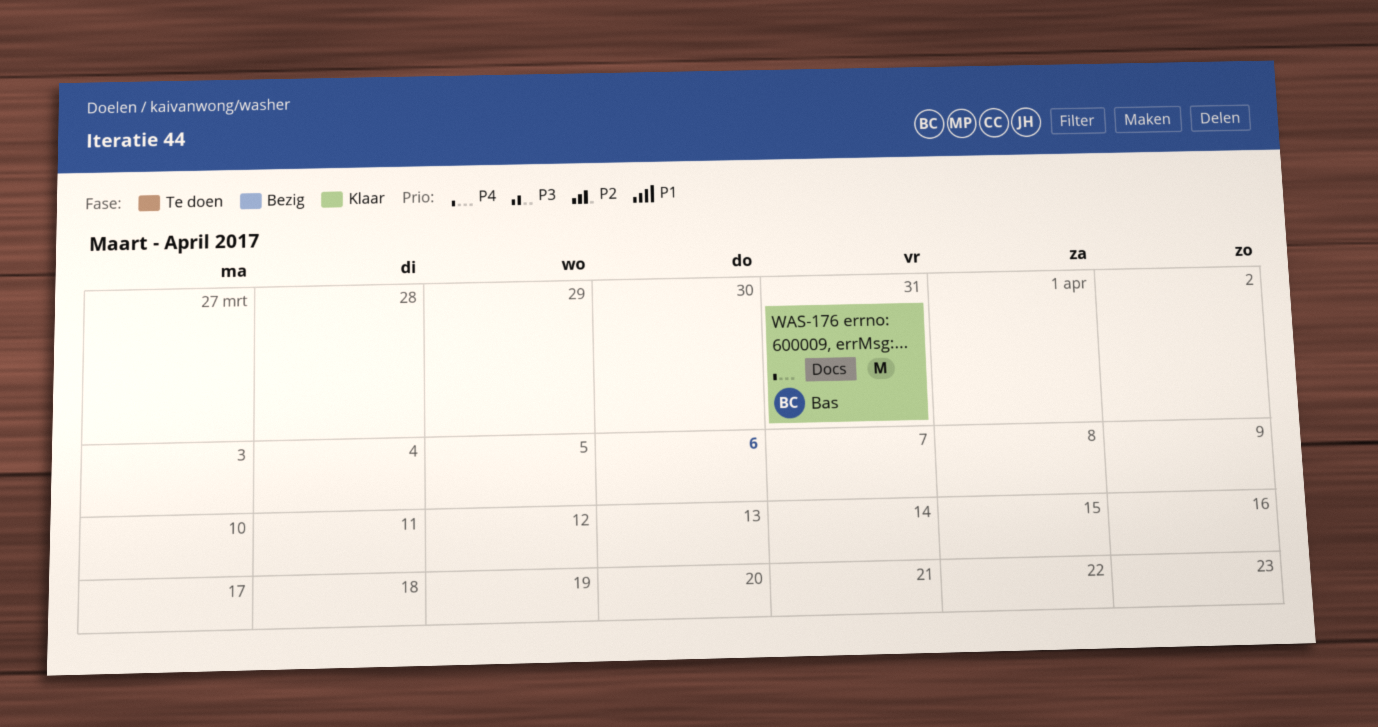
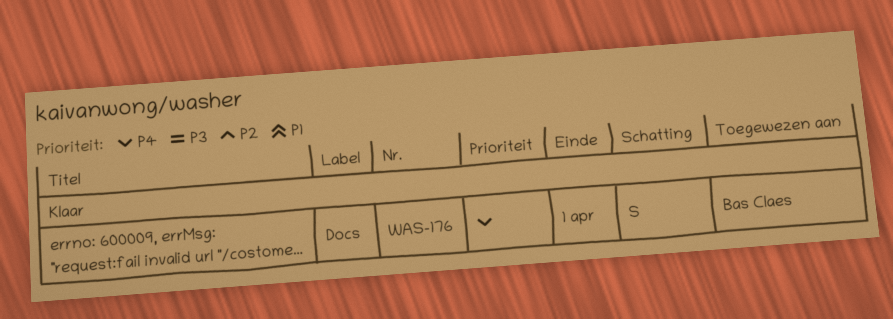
WAS-176, estimate: M -> S
WAS-176, due: Mar 31 -> Apr 1

